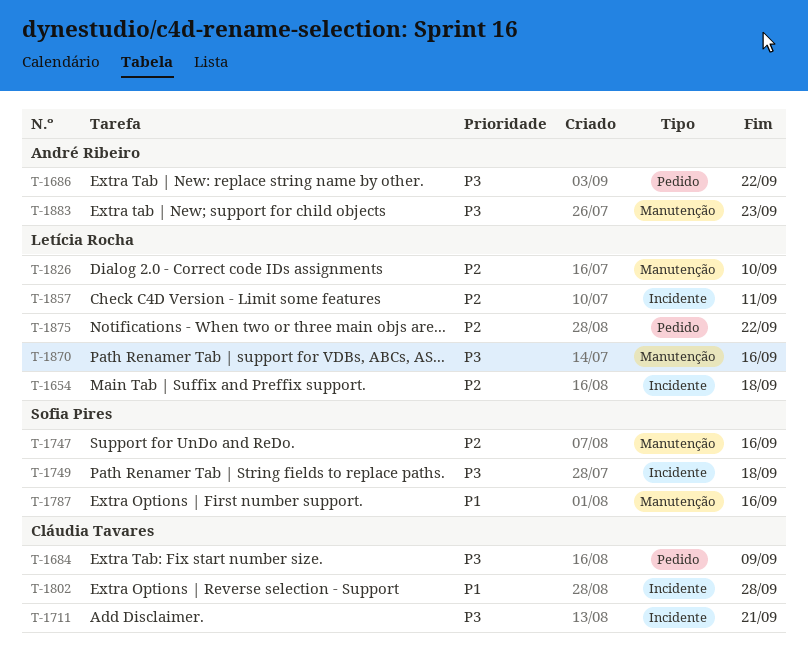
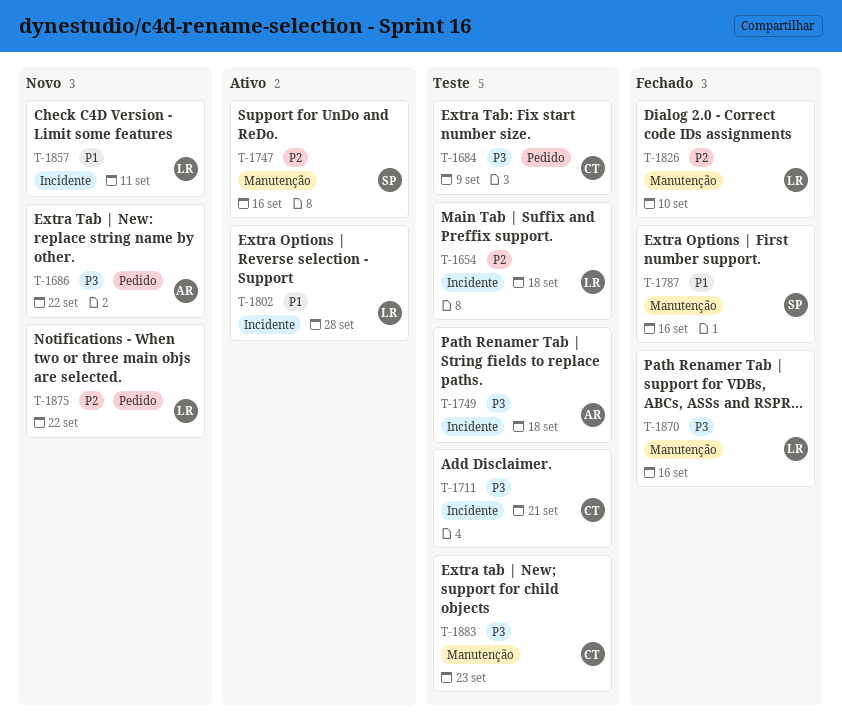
T-1749, owner: Sofia Pires -> André Ribeiro
T-1802, owner: Cláudia Tavares -> Letícia Rocha
T-1857, priority: P2 -> P1
T-1883, owner: André Ribeiro -> Cláudia Tavares

